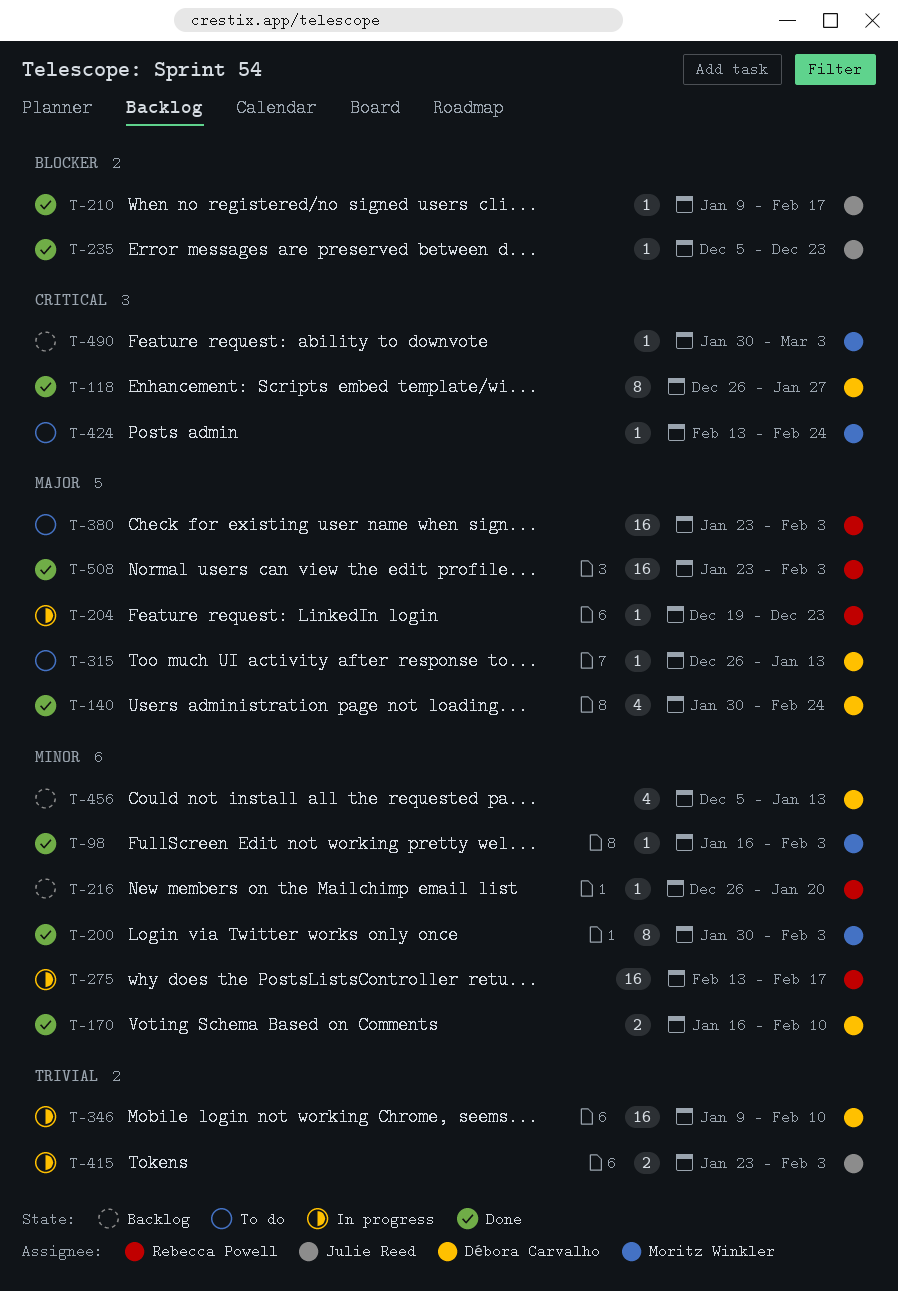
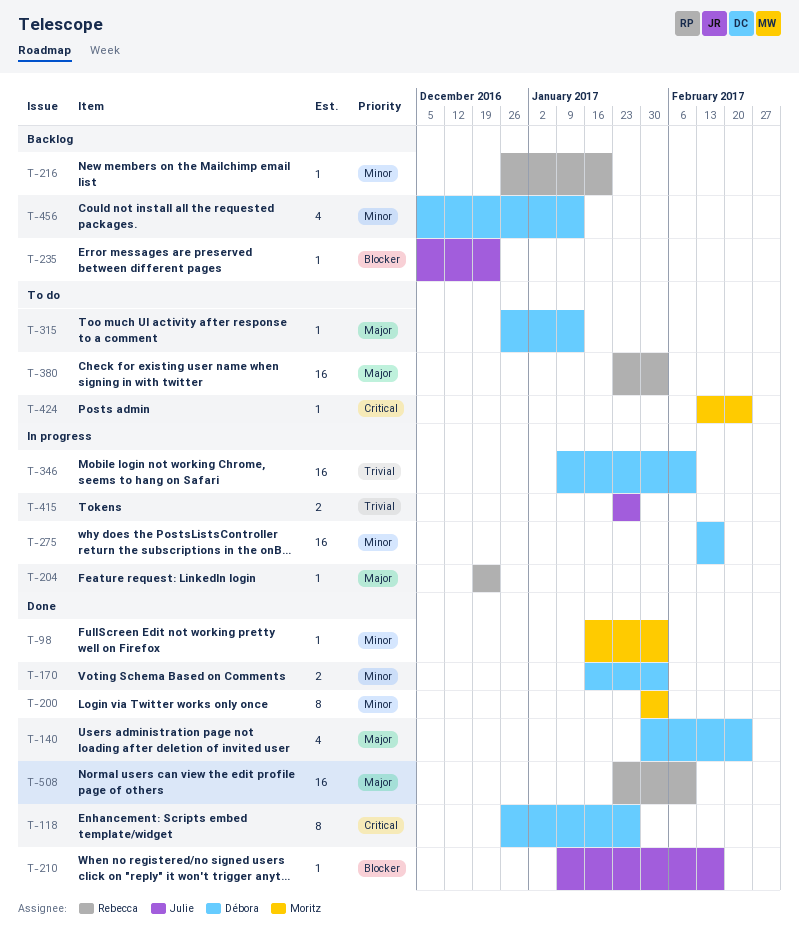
T-170, due: Feb 10 -> Feb 3
T-235, status: Done -> Backlog
T-275, owner: Rebecca Powell -> Débora Carvalho
T-415, due: Feb 3 -> Jan 27
T-490: present -> none
T-508, due: Feb 3 -> Feb 10

